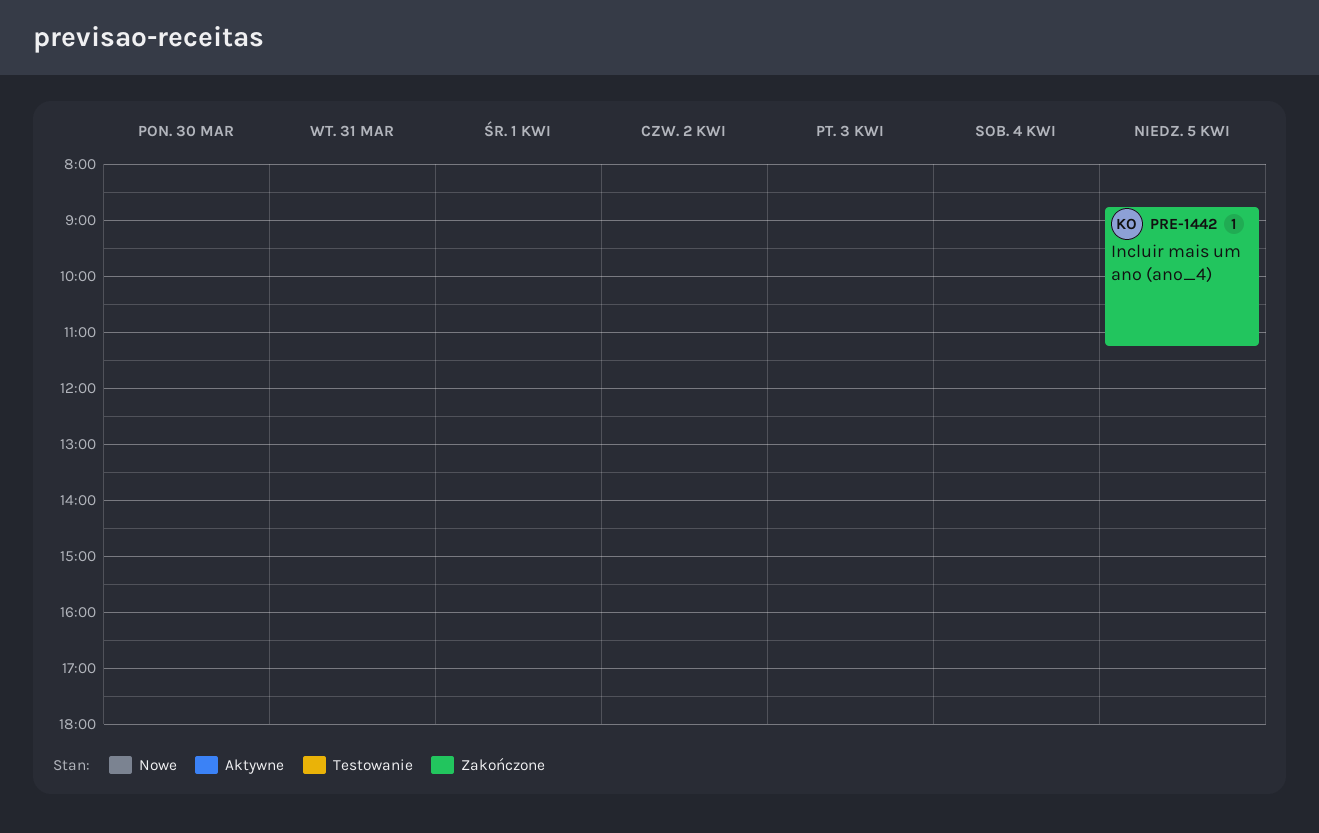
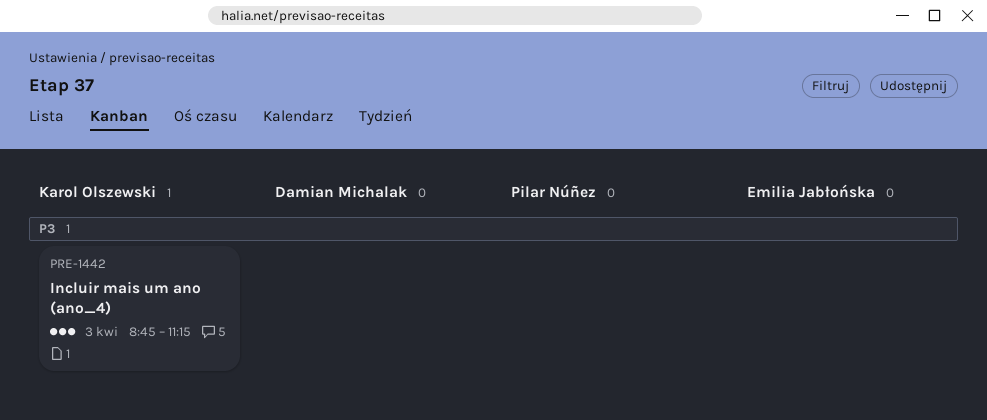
PRE-1442, estimate: 1 -> 3
PRE-1442, day: Apr 5 -> Apr 3

